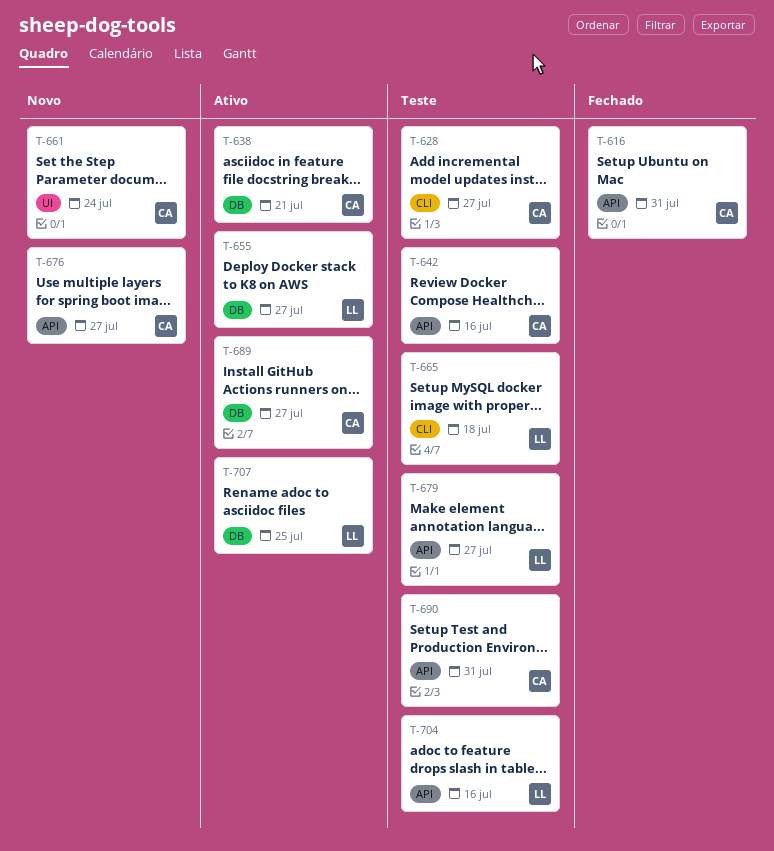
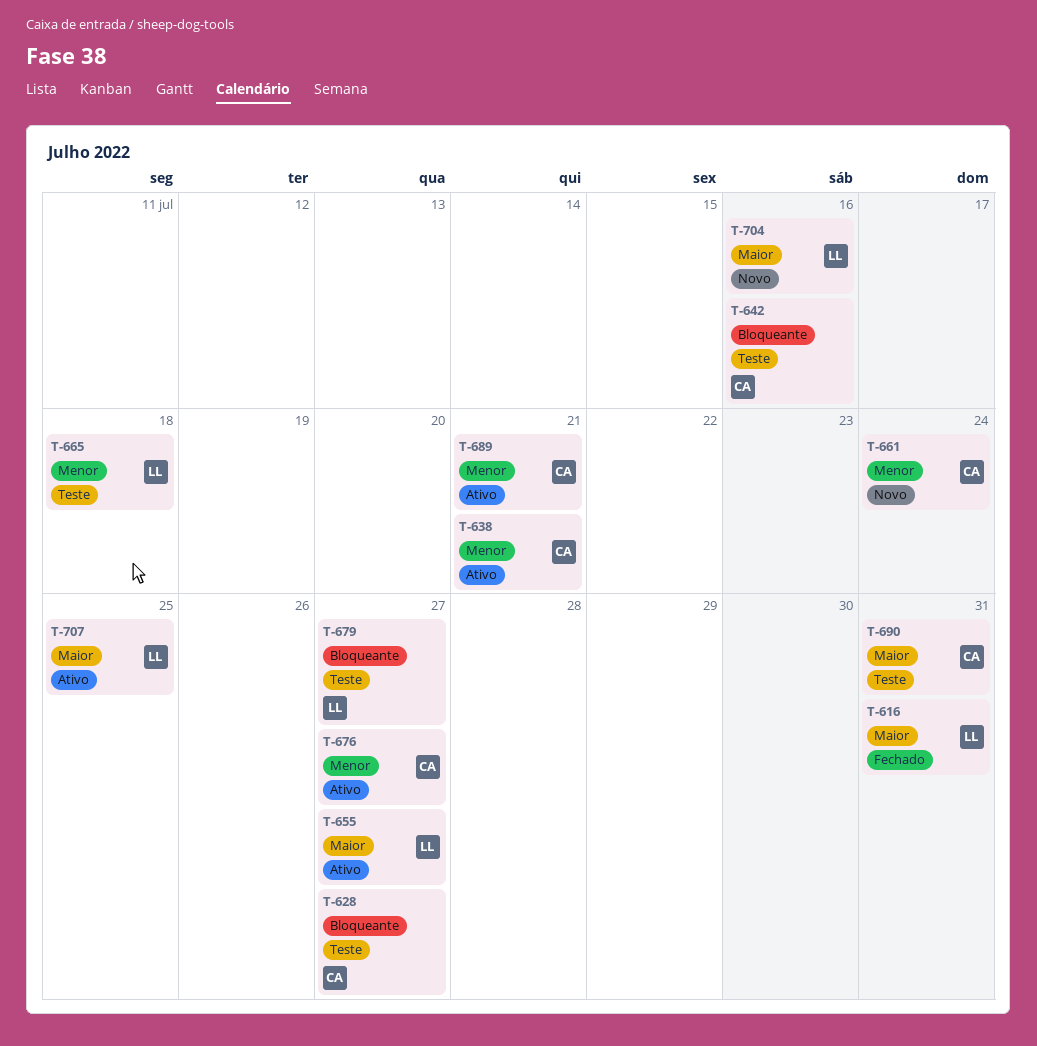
T-616, owner: CA -> LL
T-676, status: Novo -> Ativo
T-689, due: Jul 27 -> Jul 21
T-704, status: Teste -> Novo

